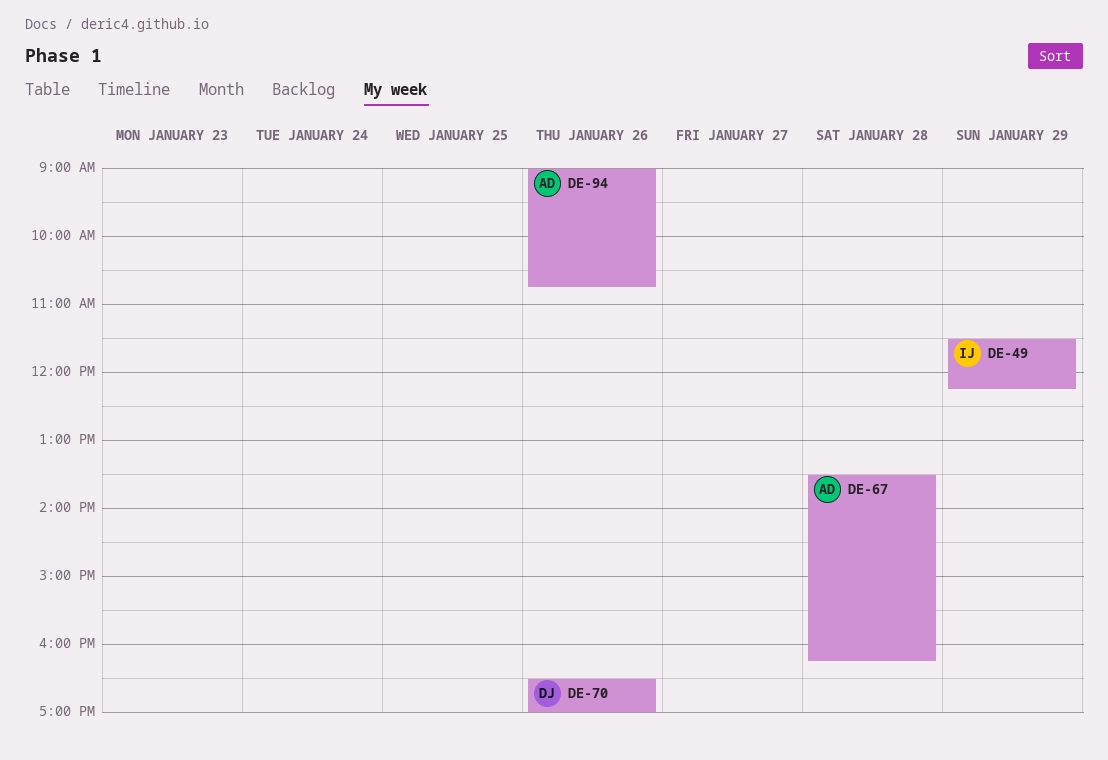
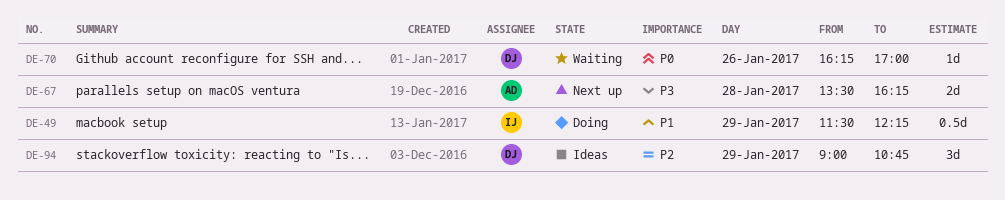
DE-70, begins: 16:30 -> 16:15
DE-94, owner: AD -> DJ
DE-94, day: Jan 26 -> Jan 29

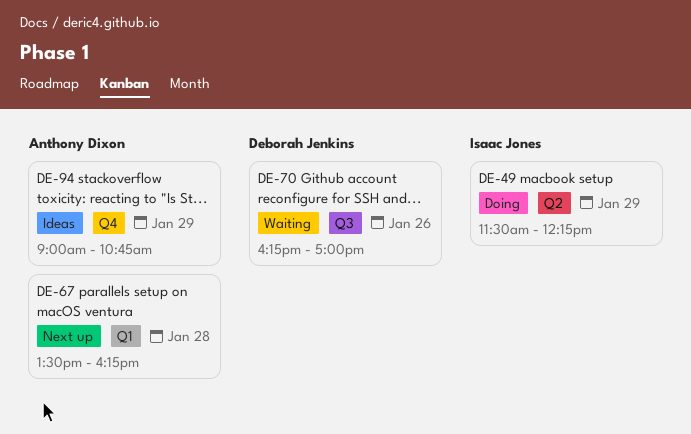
DE-94, owner: Deborah Jenkins -> Anthony Dixon

